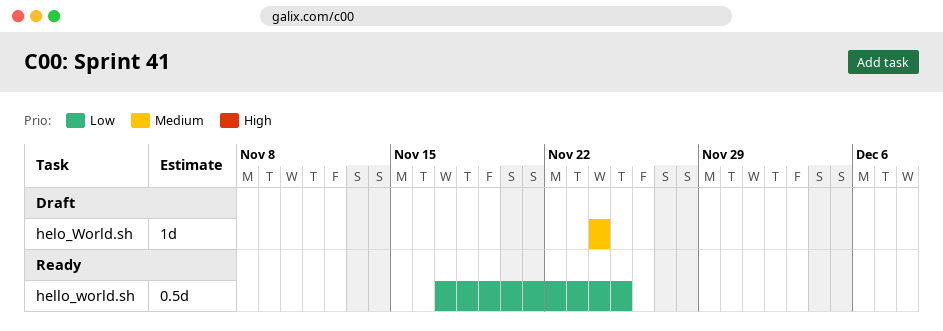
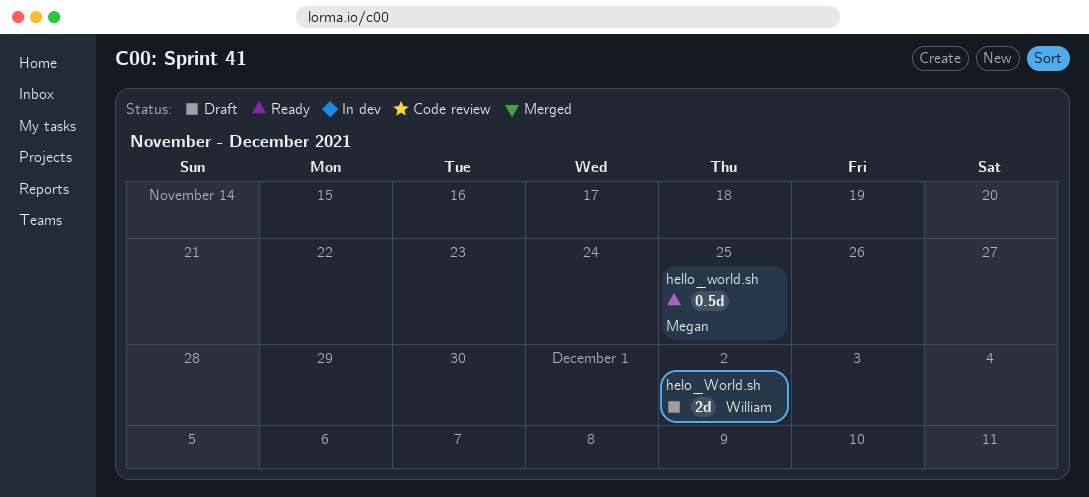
helo_World.sh, estimate: 1d -> 2d
helo_World.sh, due: Nov 24 -> Dec 2

